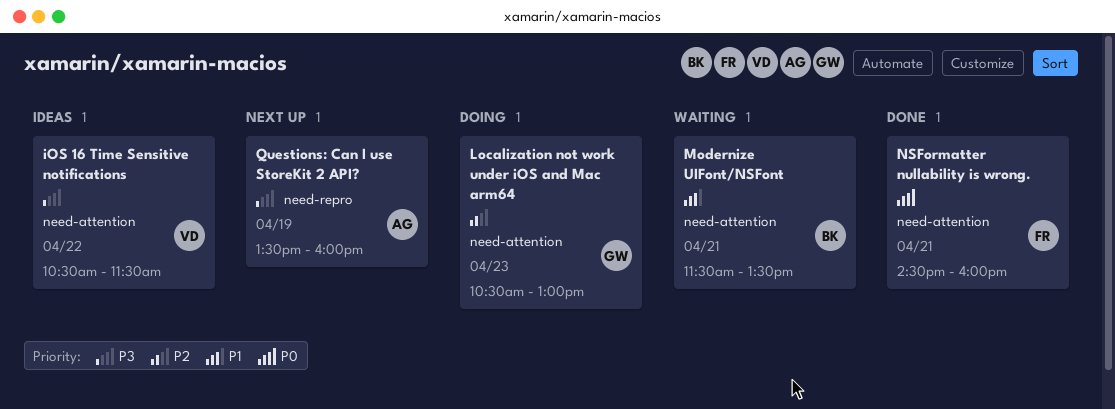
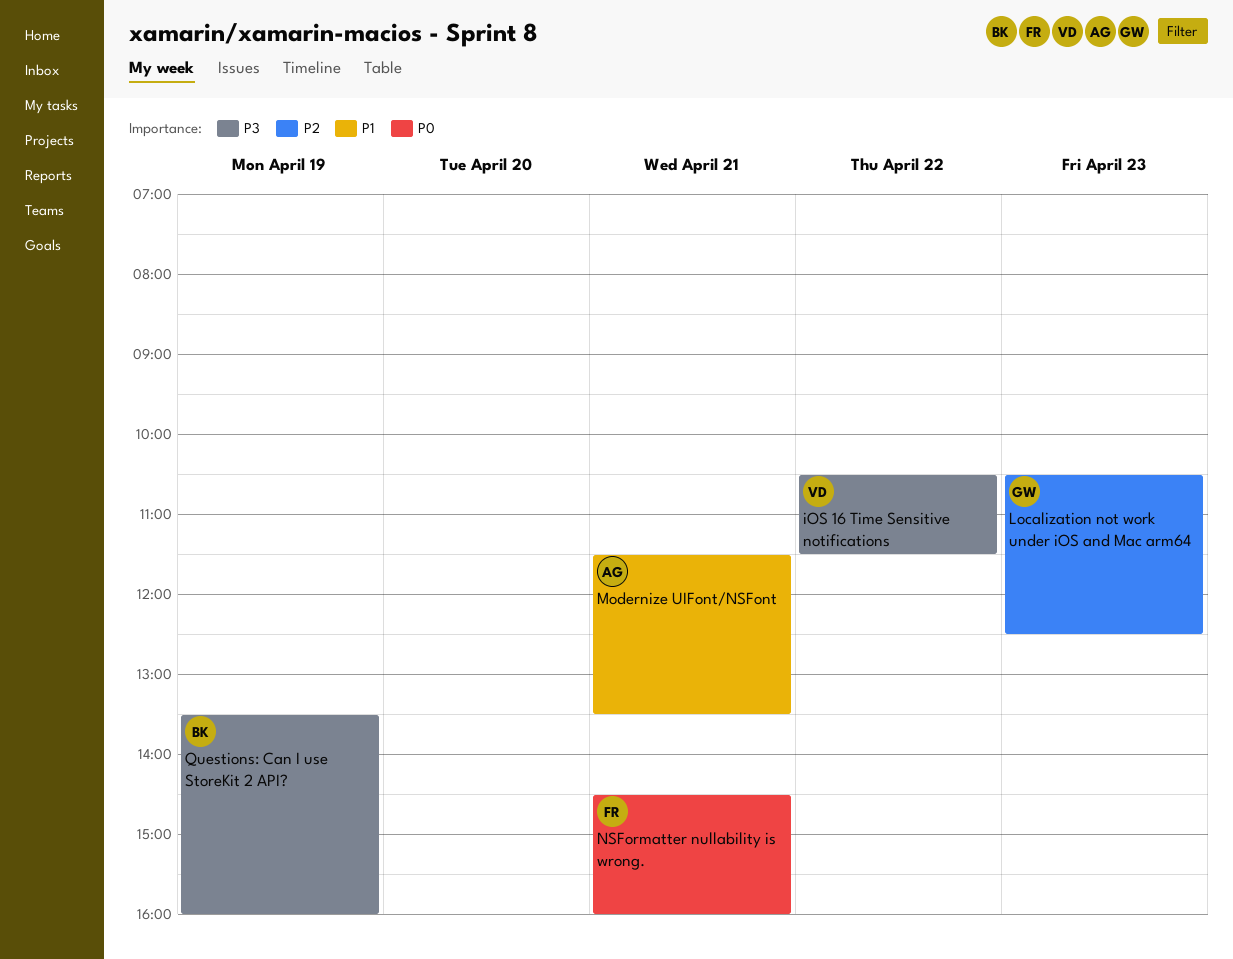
Localization not work under iOS and Mac arm64, ends: 13:00 -> 12:30
Modernize UIFont/NSFont, owner: BK -> AG
Questions: Can I use StoreKit 2 API?, owner: AG -> BK

